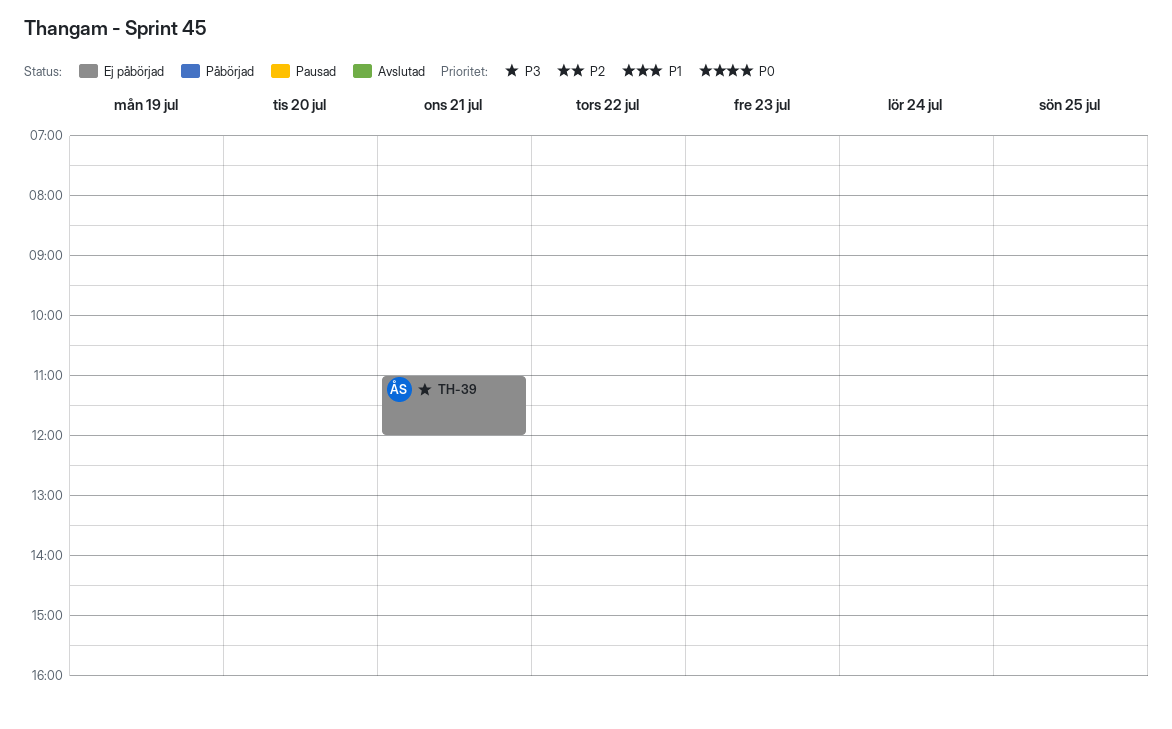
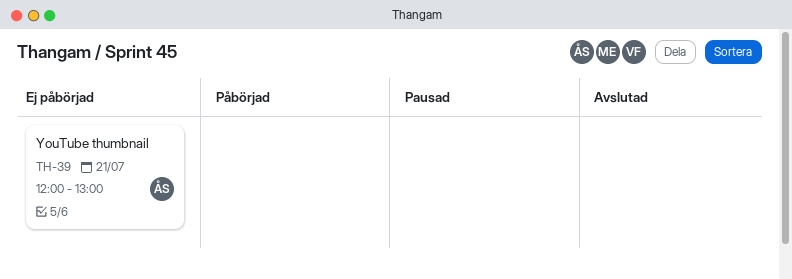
TH-39, begins: 11:00 -> 12:00
TH-39, ends: 12:00 -> 13:00

